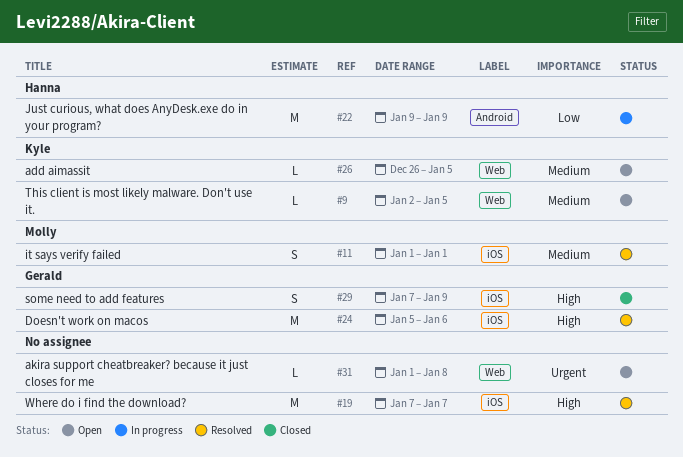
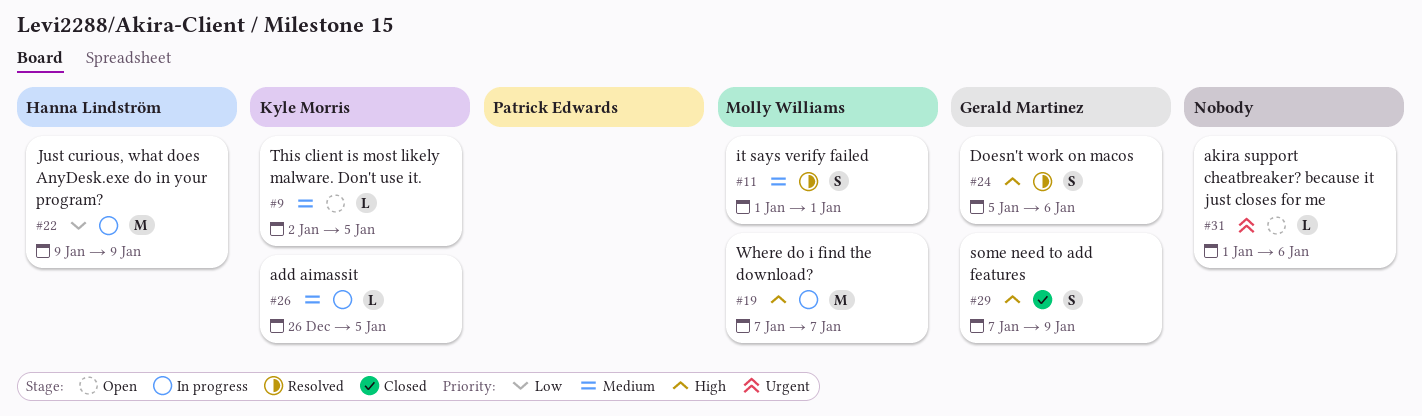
#19, status: Resolved -> In progress
#19, owner: none -> Molly Williams
#24, estimate: M -> S
#26, status: Open -> In progress
#31, due: Jan 8 -> Jan 6

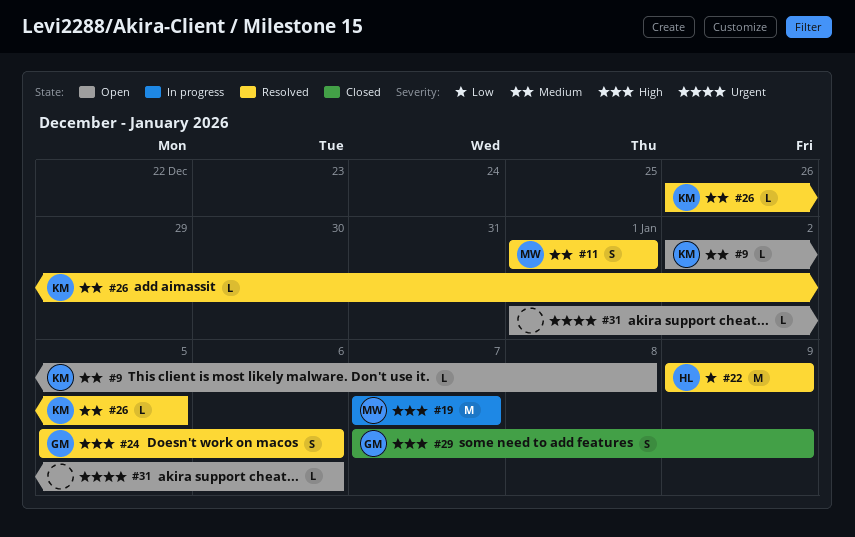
#9, due: Jan 5 -> Jan 8
#22, status: In progress -> Resolved
#26, status: In progress -> Resolved

